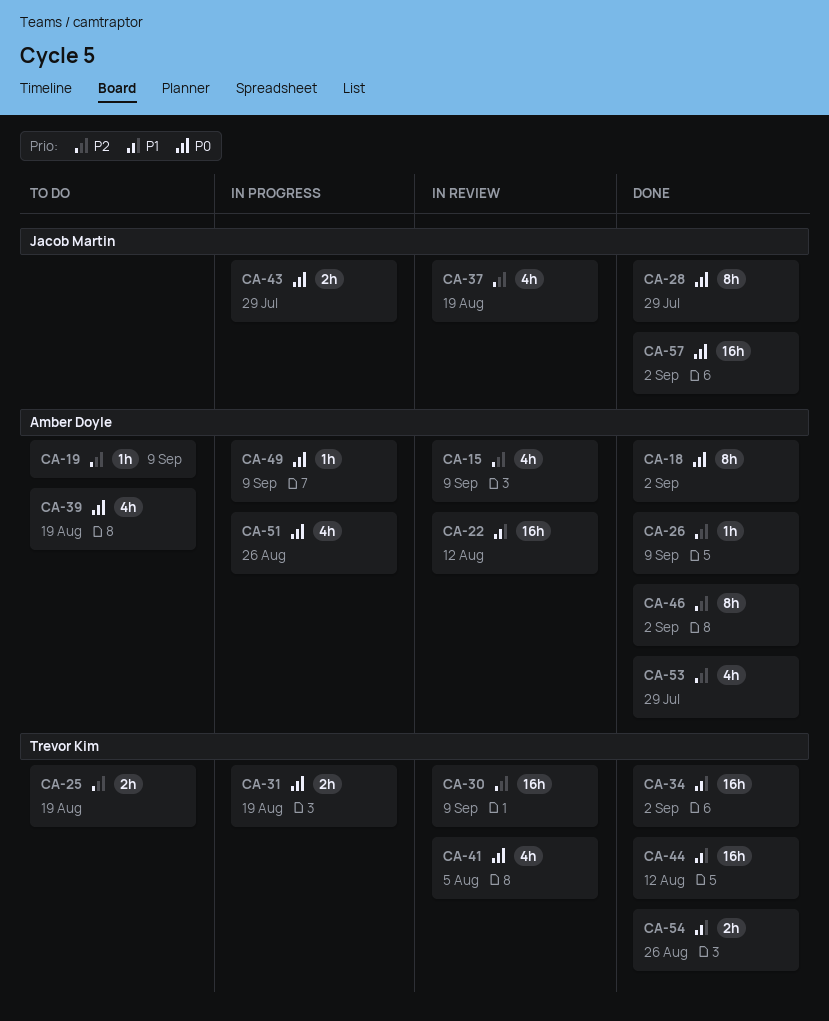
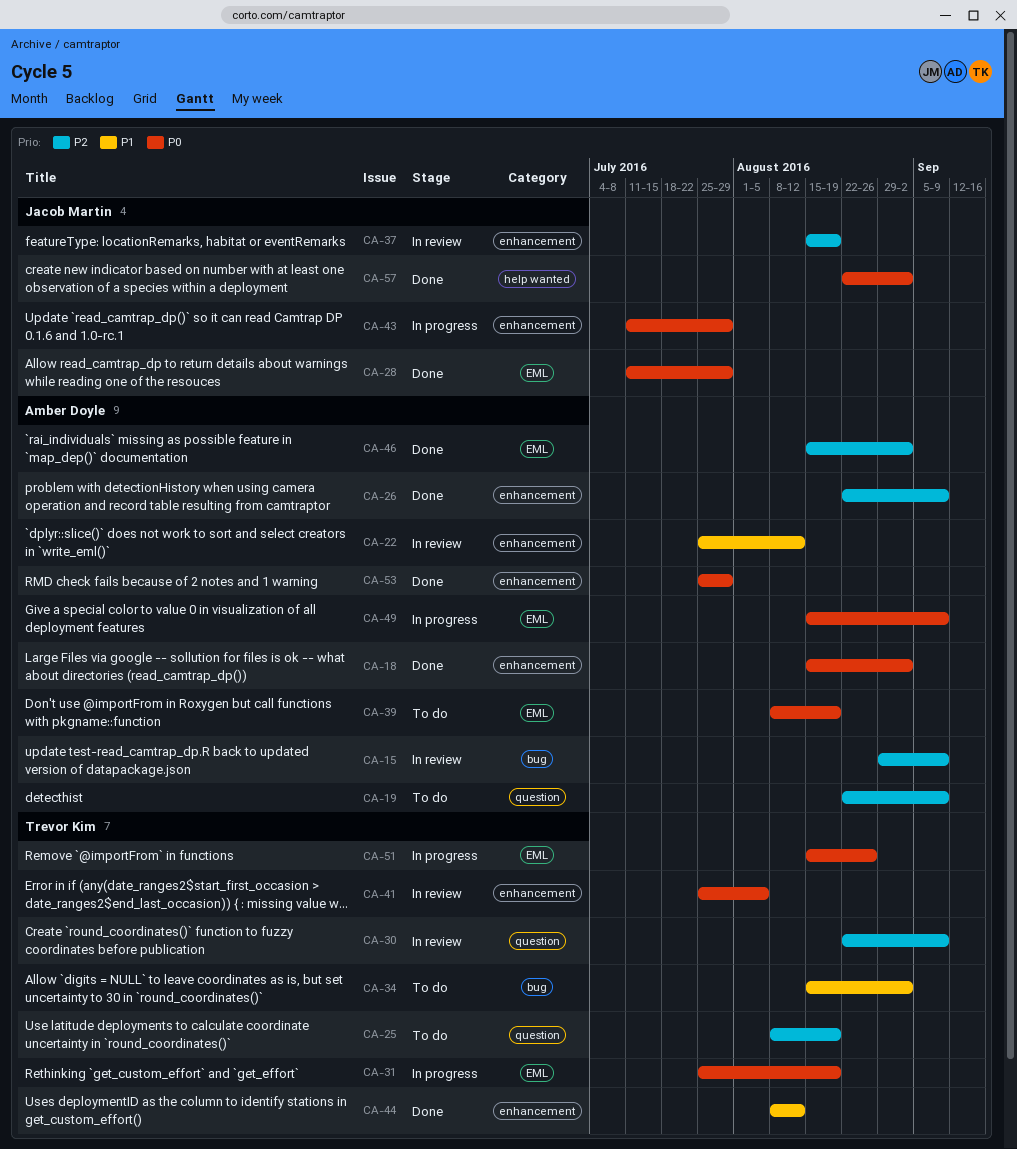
CA-34, status: Done -> To do
CA-51, owner: Amber Doyle -> Trevor Kim
CA-53, priority: P2 -> P0
CA-54: present -> none

